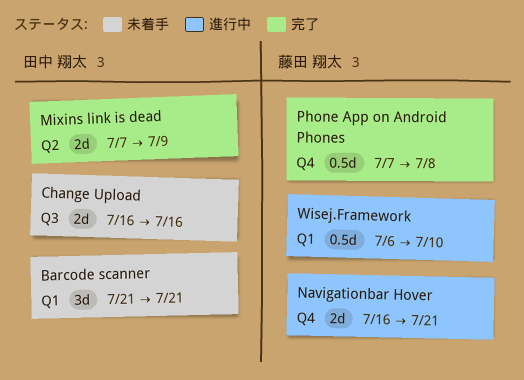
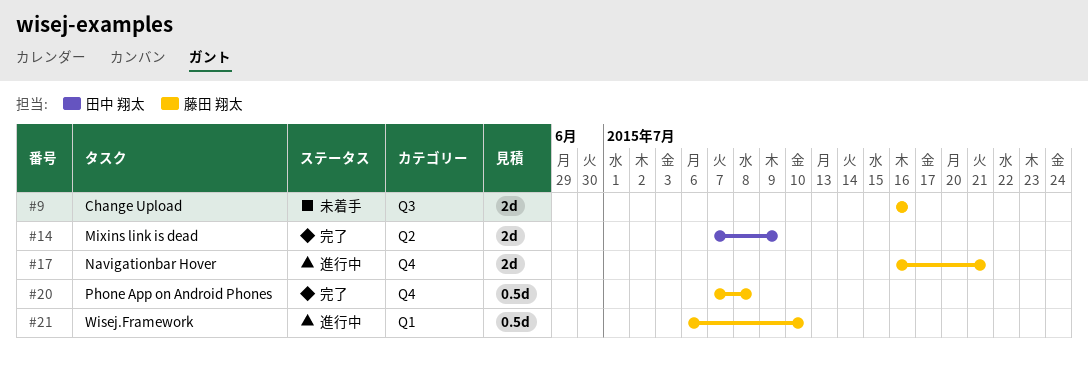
Barcode scanner: present -> none
Change Upload, owner: 田中 翔太 -> 藤田 翔太

